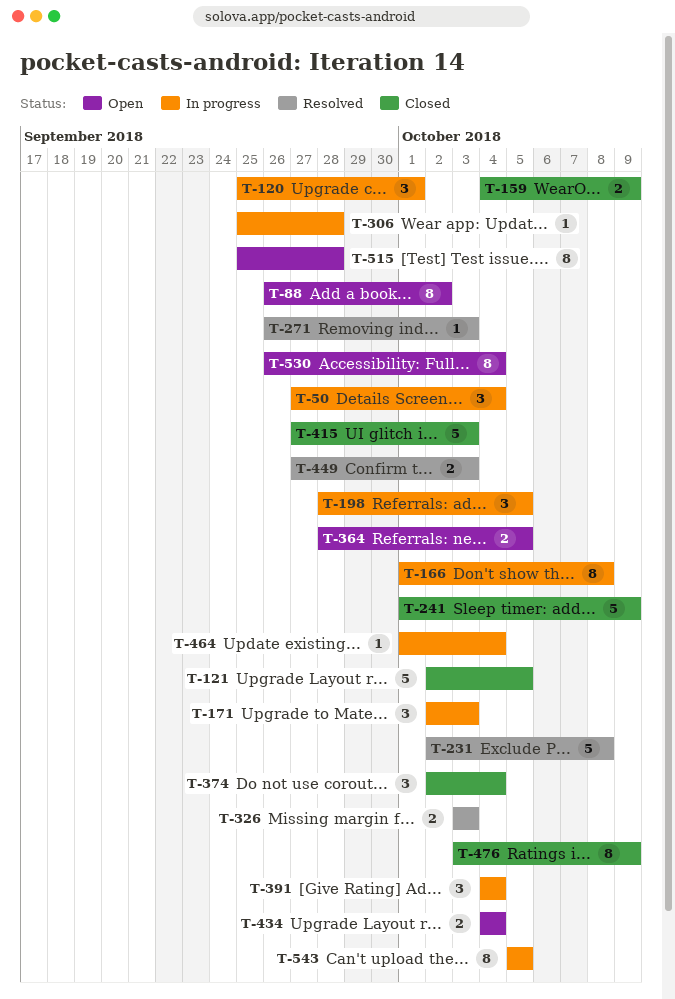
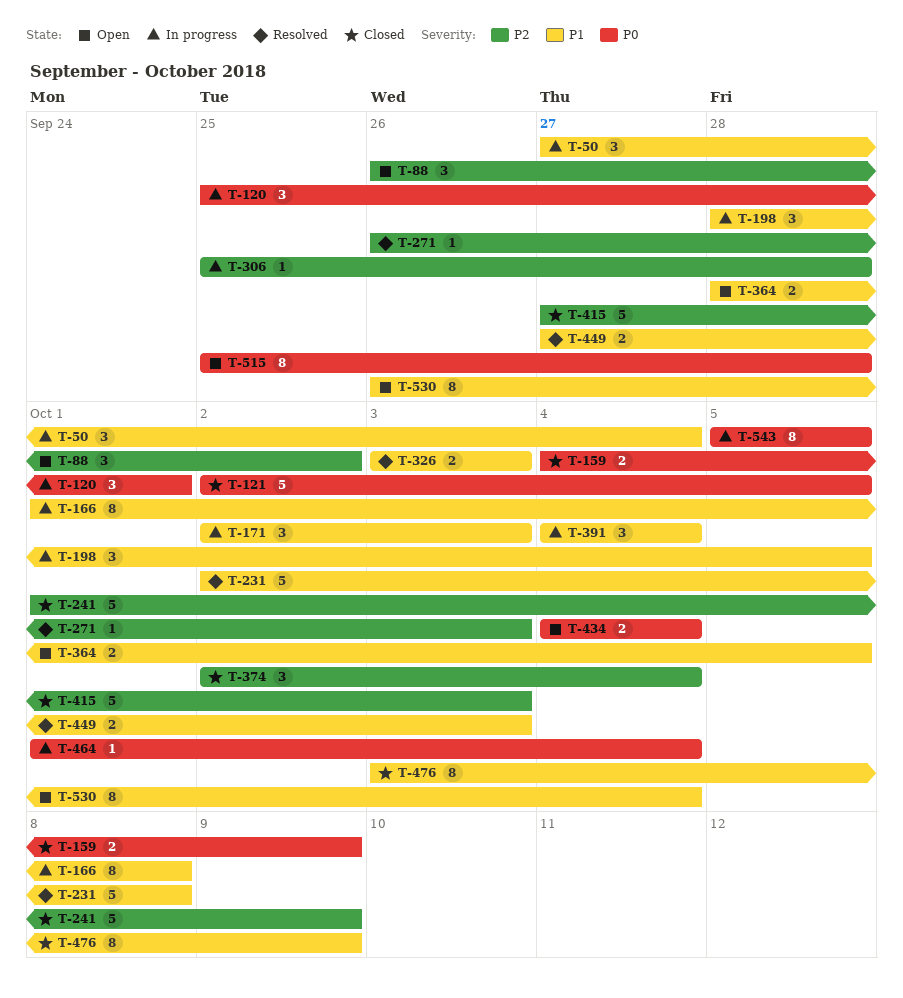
T-88, estimate: 8 -> 3

